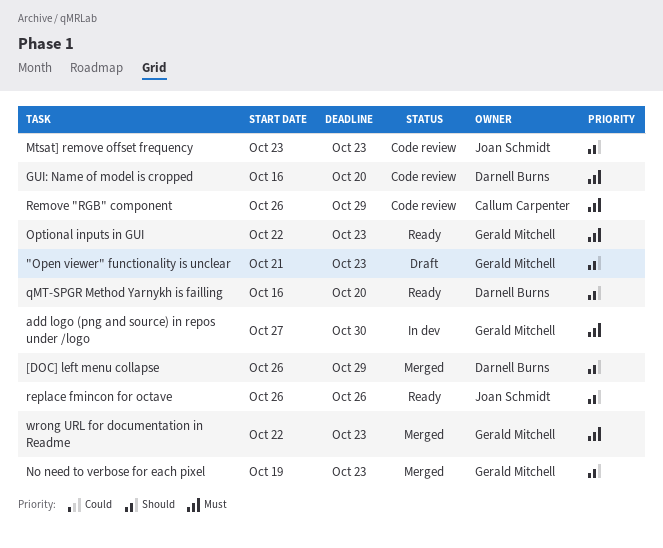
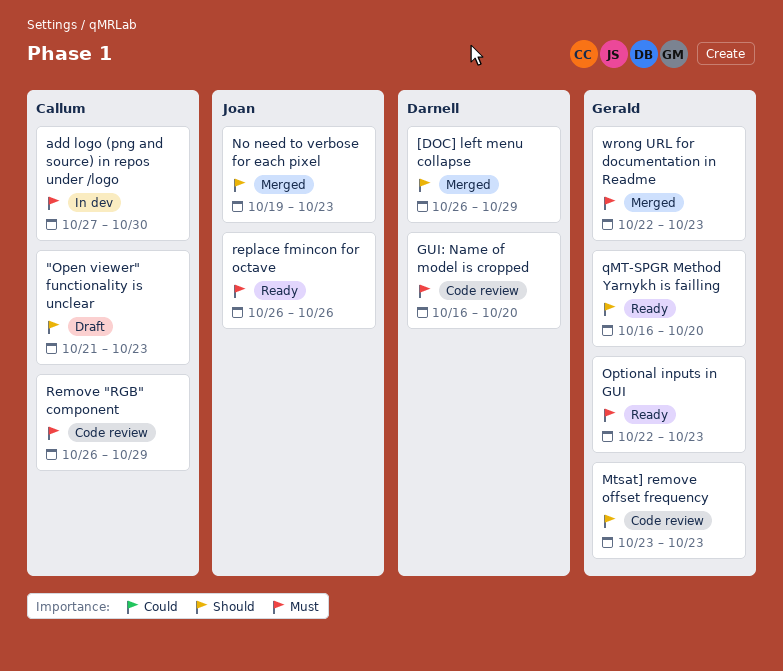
"Open viewer" functionality is unclear, owner: Gerald Mitchell -> Callum Carpenter
add logo (png and source) in repos under /logo, owner: Gerald Mitchell -> Callum Carpenter
Mtsat] remove offset frequency, owner: Joan Schmidt -> Gerald Mitchell
No need to verbose for each pixel, owner: Gerald Mitchell -> Joan Schmidt
qMT-SPGR Method Yarnykh is failling, owner: Darnell Burns -> Gerald Mitchell
replace fmincon for octave, priority: Should -> Must

